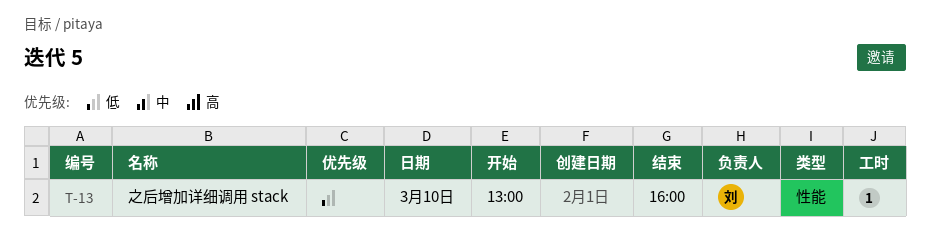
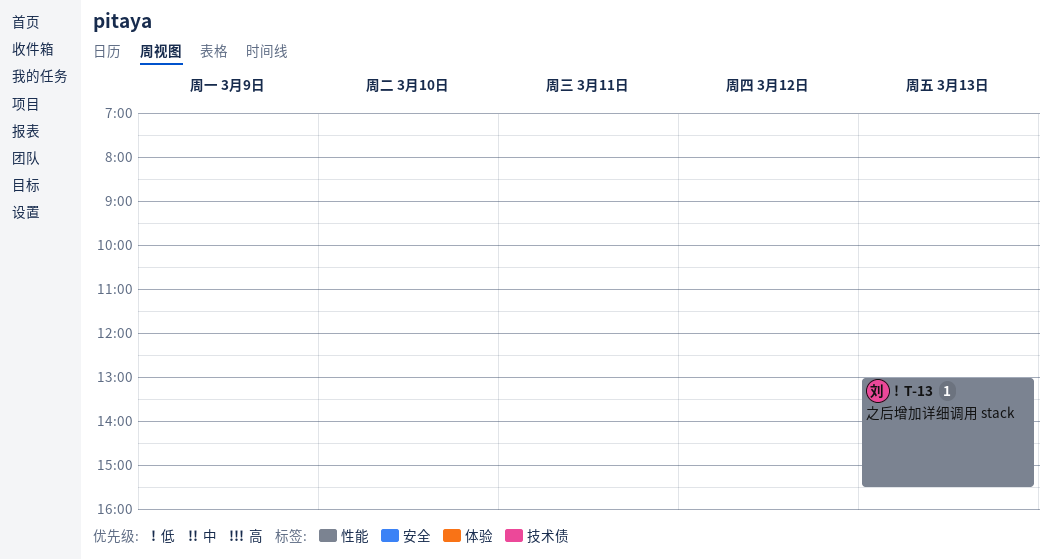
T-13, day: Mar 10 -> Mar 13
T-13, ends: 16:00 -> 15:30

